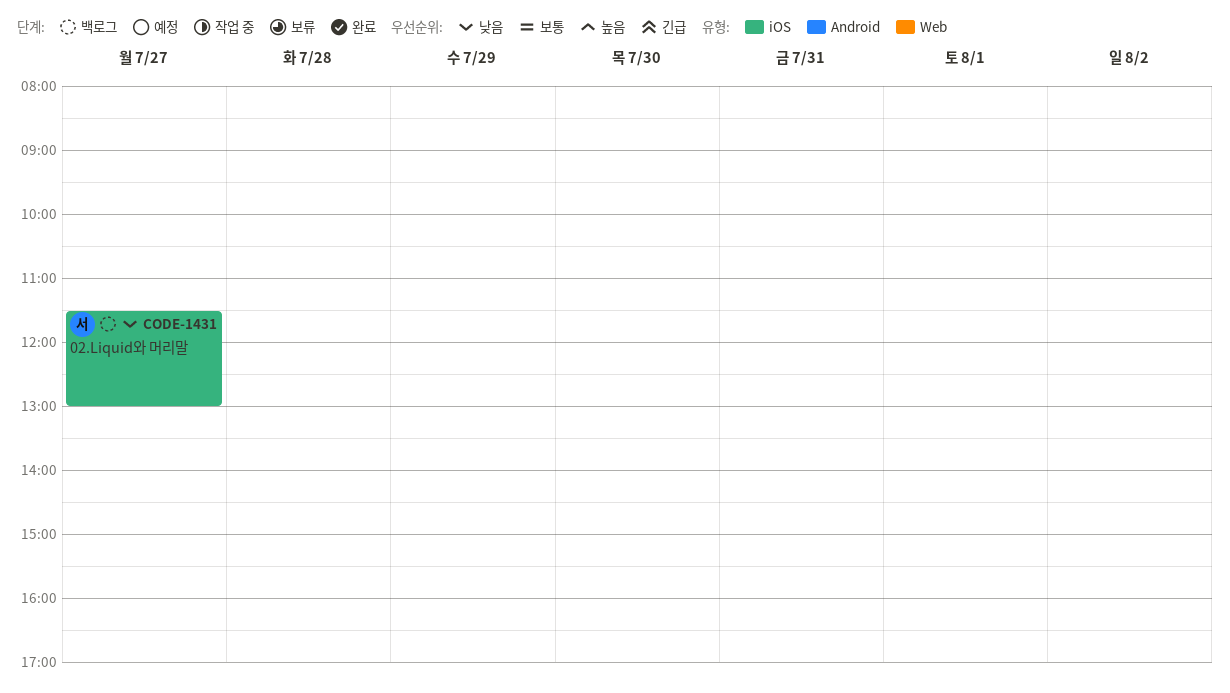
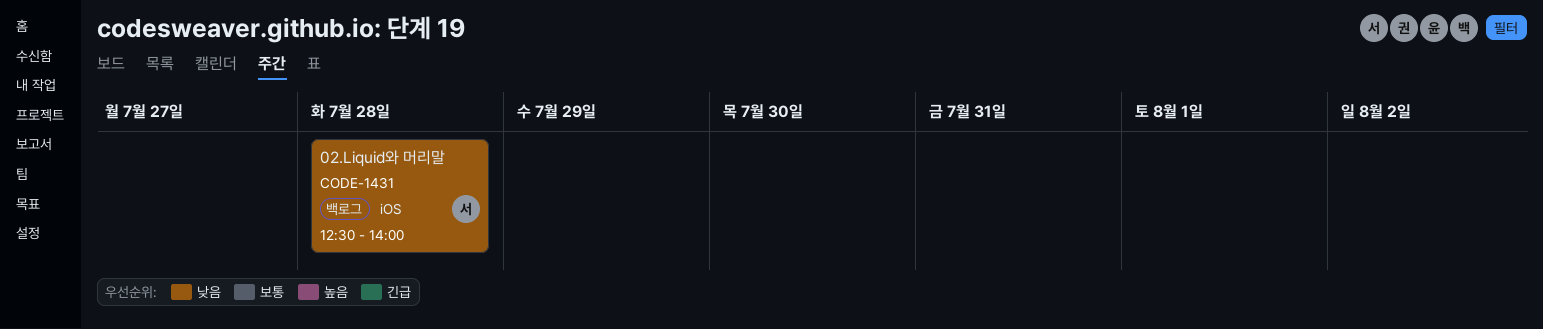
CODE-1431, day: Jul 27 -> Jul 28
CODE-1431, begins: 11:30 -> 12:30
CODE-1431, ends: 13:00 -> 14:00

